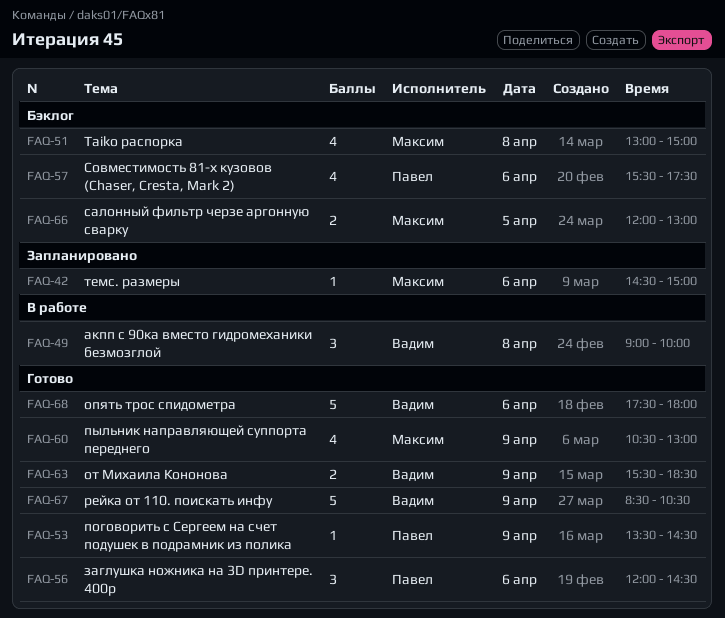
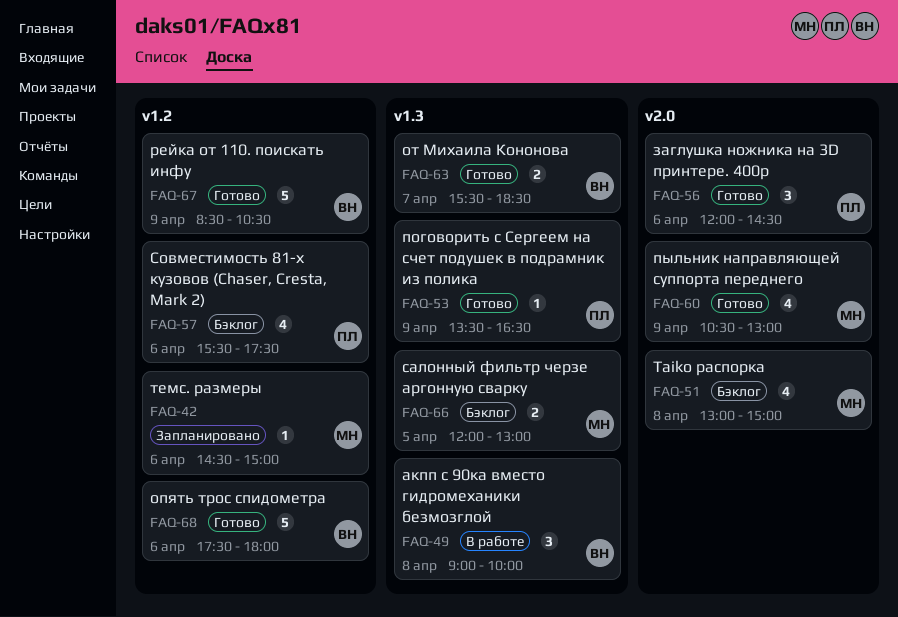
FAQ-53, ends: 14:30 -> 16:30
FAQ-63, day: Apr 9 -> Apr 7

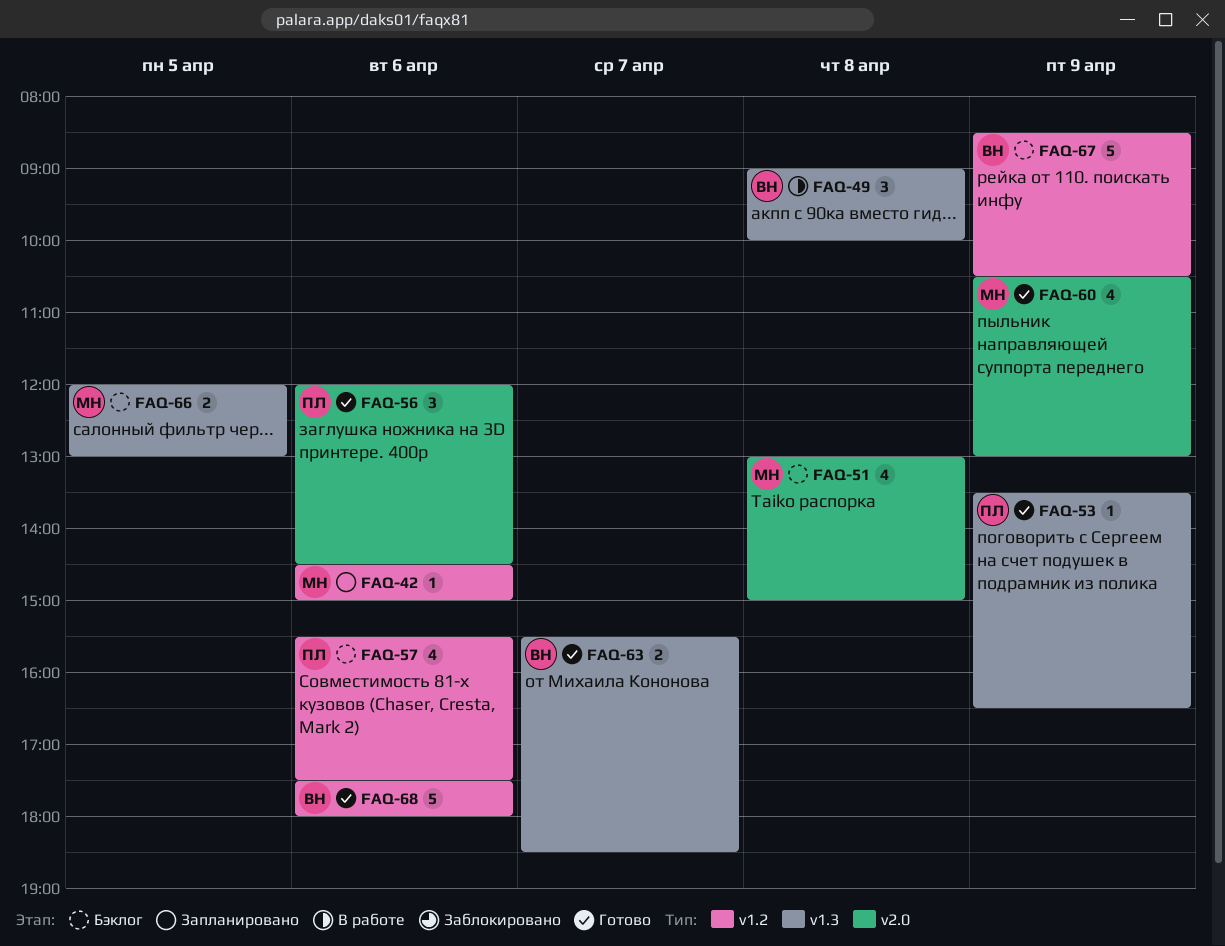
FAQ-67, status: Готово -> Бэклог

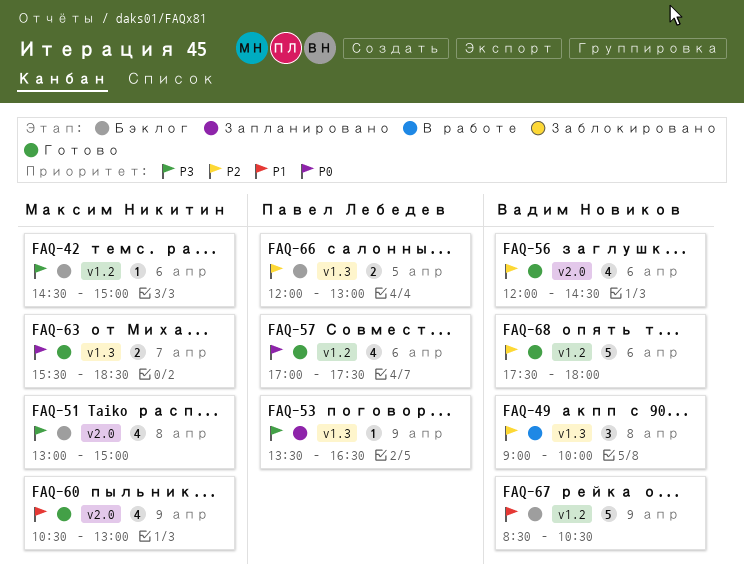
FAQ-42, status: Запланировано -> Бэклог
FAQ-53, status: Готово -> Запланировано
FAQ-56, owner: Павел Лебедев -> Вадим Новиков
FAQ-56, estimate: 3 -> 4
FAQ-57, status: Бэклог -> Готово
FAQ-57, begins: 15:30 -> 17:00
FAQ-63, owner: Вадим Новиков -> Максим Никитин
FAQ-66, owner: Максим Никитин -> Павел Лебедев

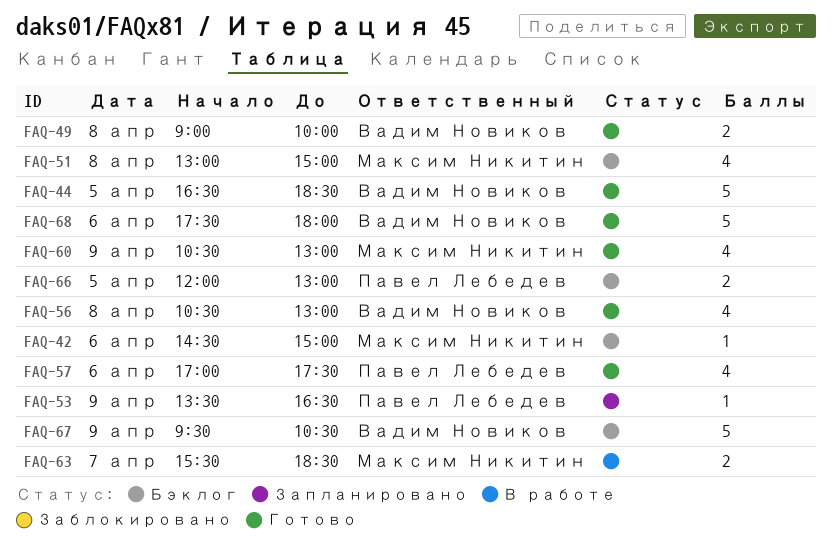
FAQ-44: none -> present
FAQ-49, status: В работе -> Готово
FAQ-49, estimate: 3 -> 2
FAQ-56, day: Apr 6 -> Apr 8
FAQ-56, begins: 12:00 -> 10:30
FAQ-56, ends: 14:30 -> 13:00
FAQ-63, status: Готово -> В работе
FAQ-67, begins: 08:30 -> 09:30

